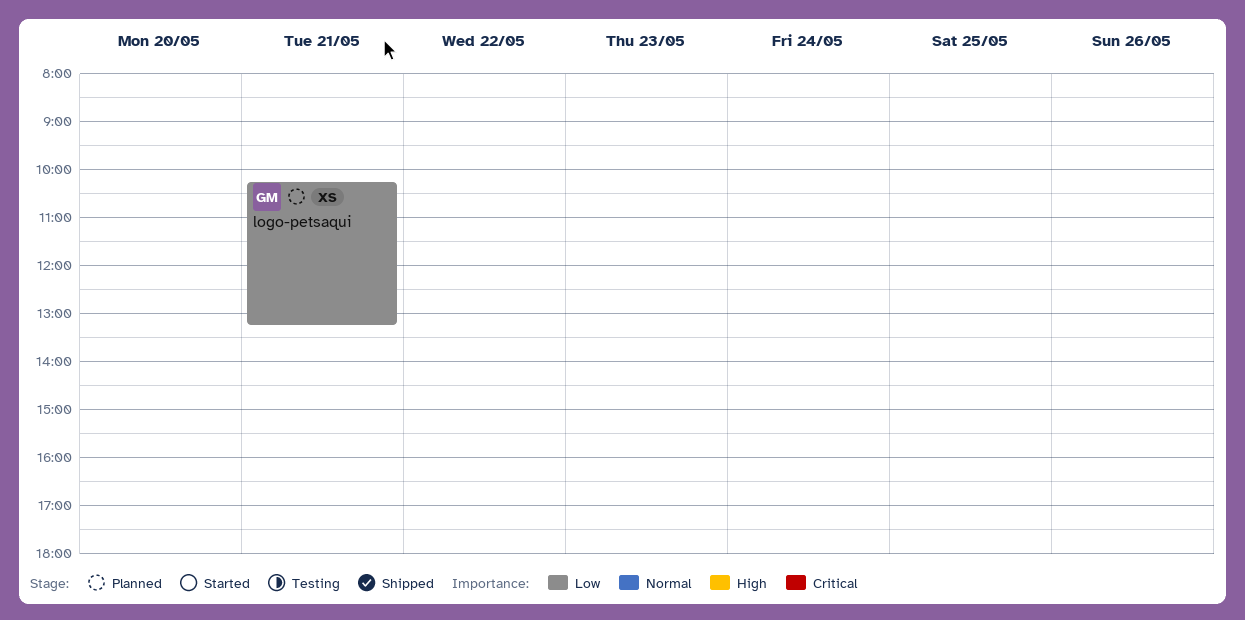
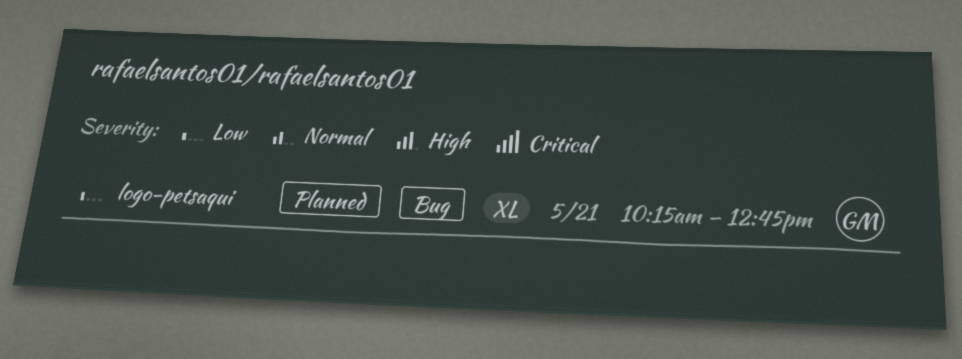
logo-petsaqui, estimate: XS -> XL
logo-petsaqui, ends: 13:15 -> 12:45

